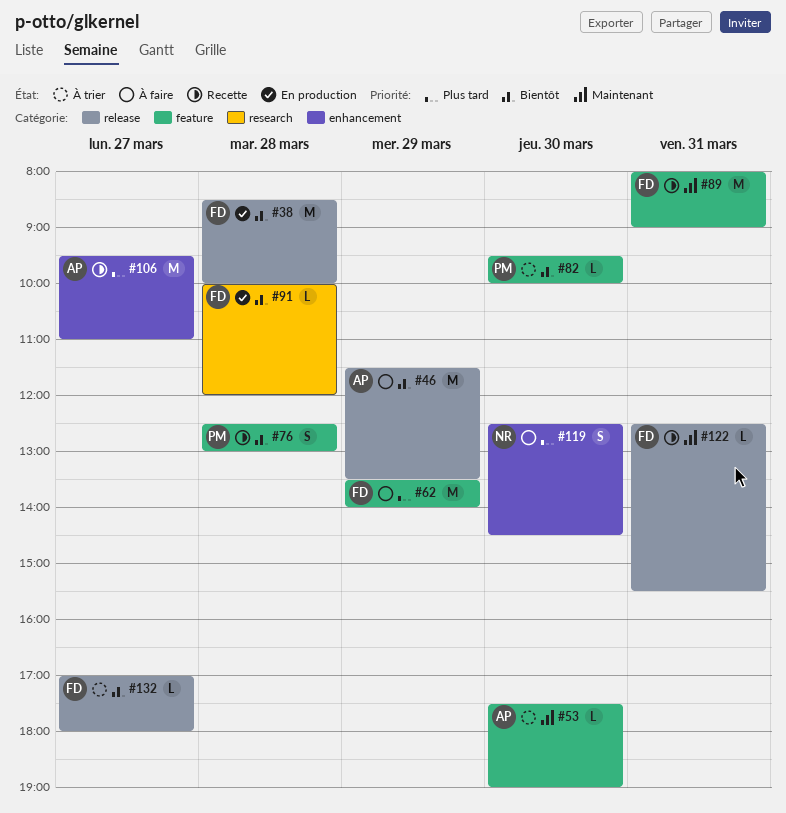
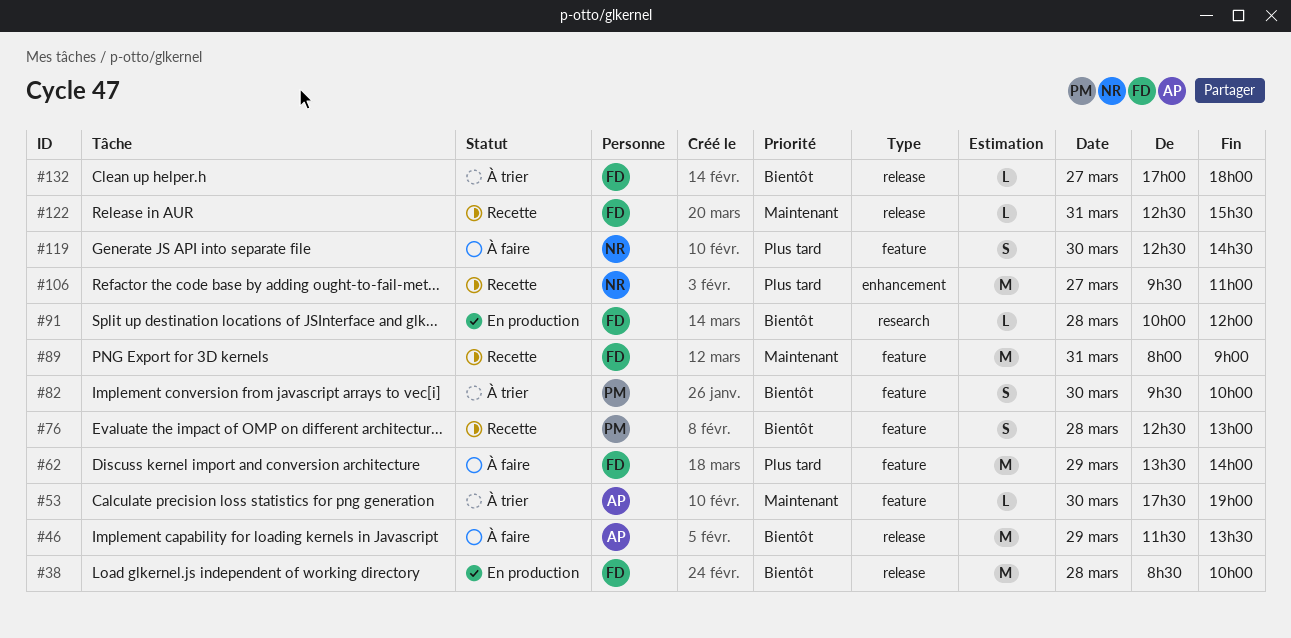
#82, estimate: L -> S
#106, owner: AP -> NR
#119, label: enhancement -> feature

